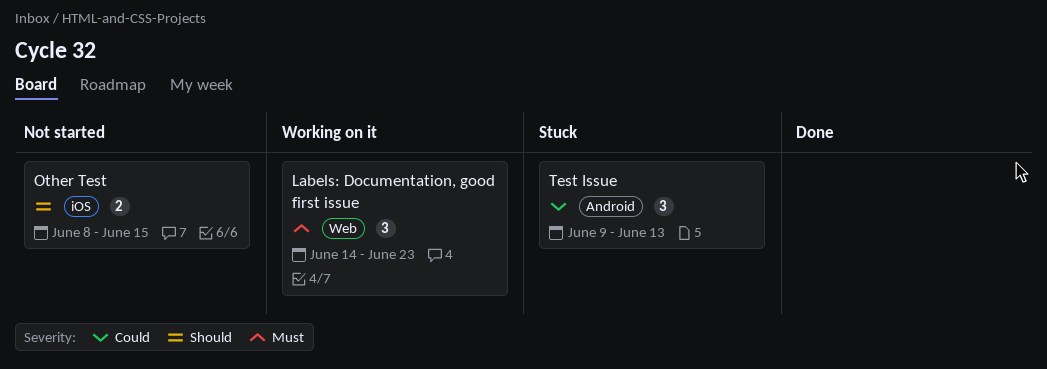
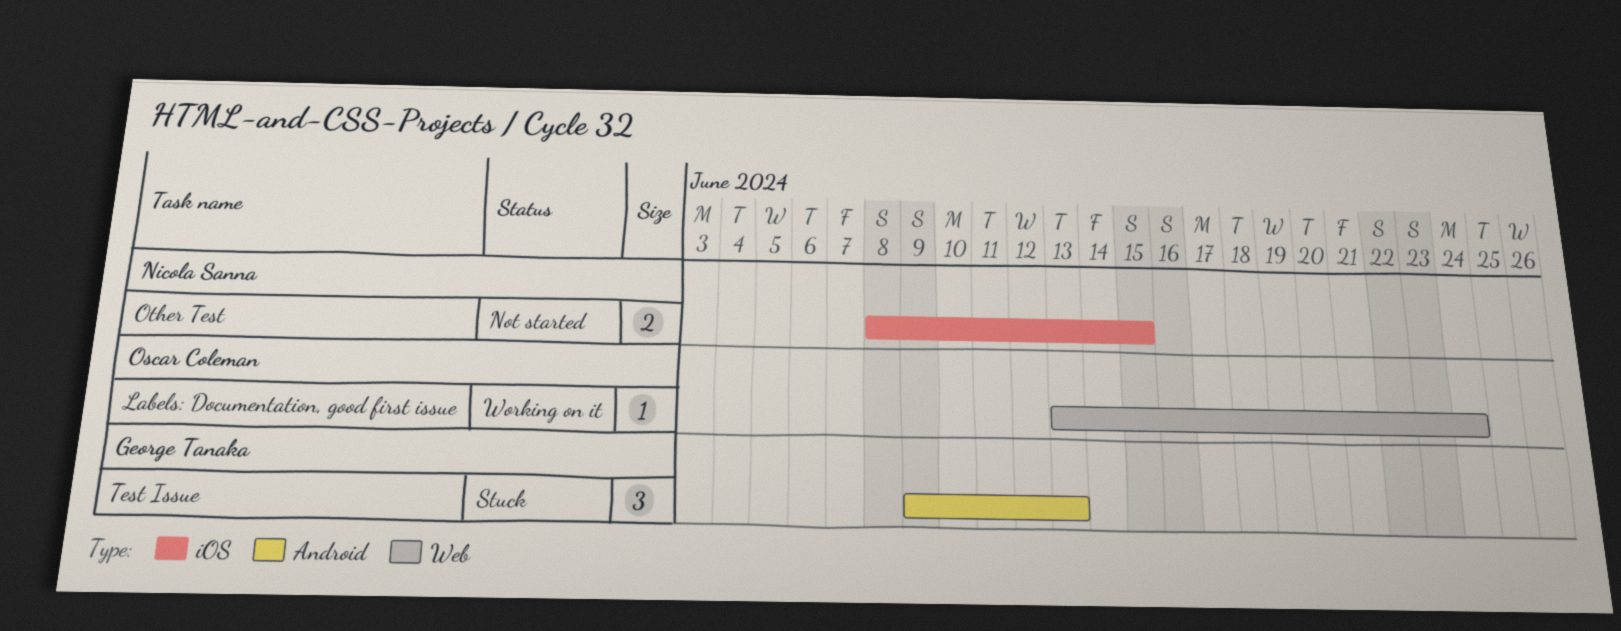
Labels: Documentation, good first issue, estimate: 3 -> 1
Labels: Documentation, good first issue, start: Jun 14 -> Jun 13
Labels: Documentation, good first issue, due: Jun 23 -> Jun 24

